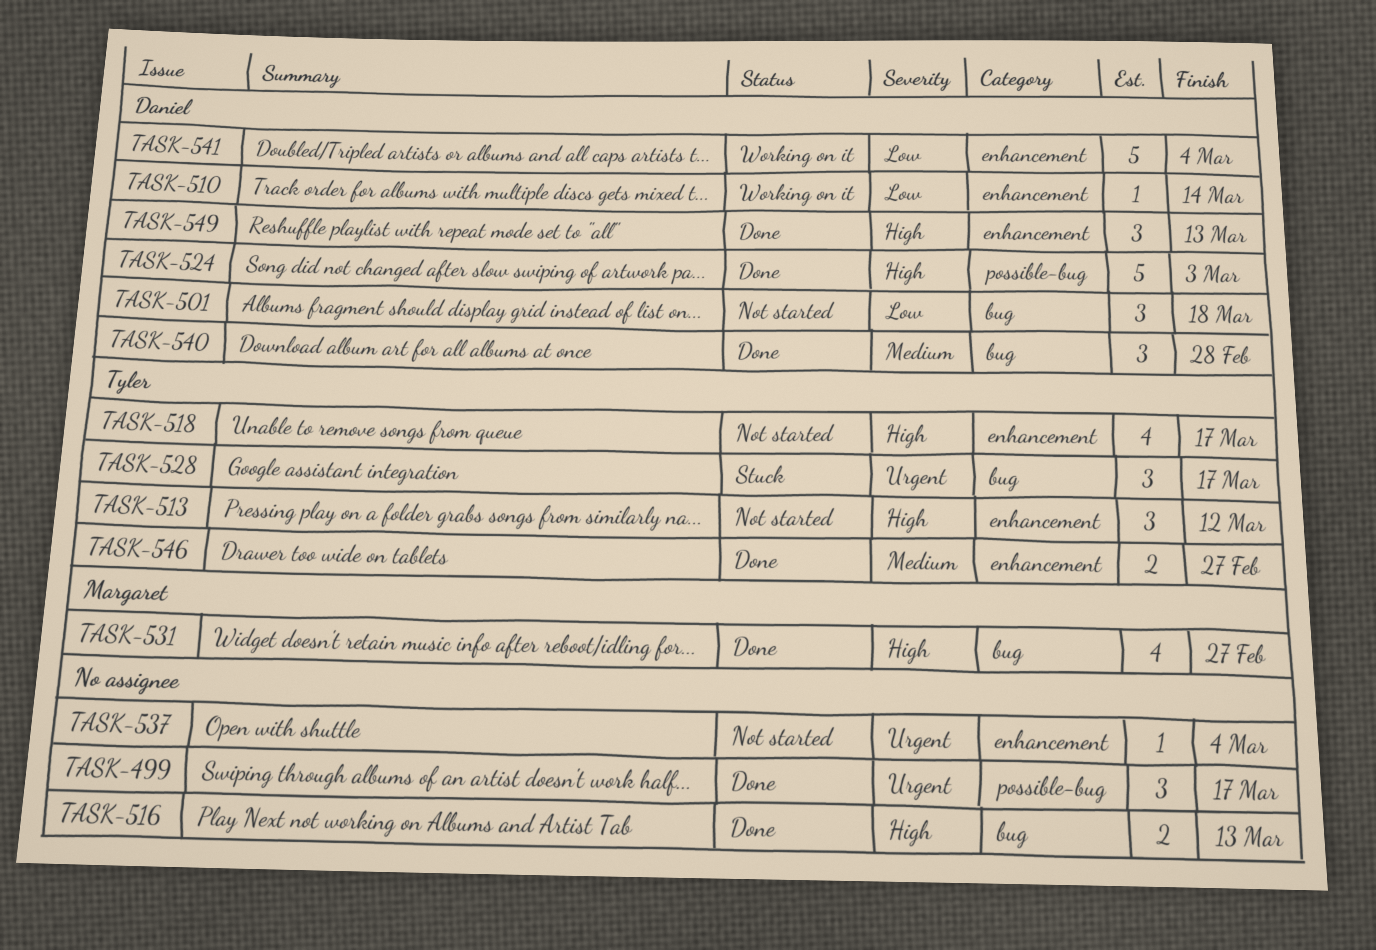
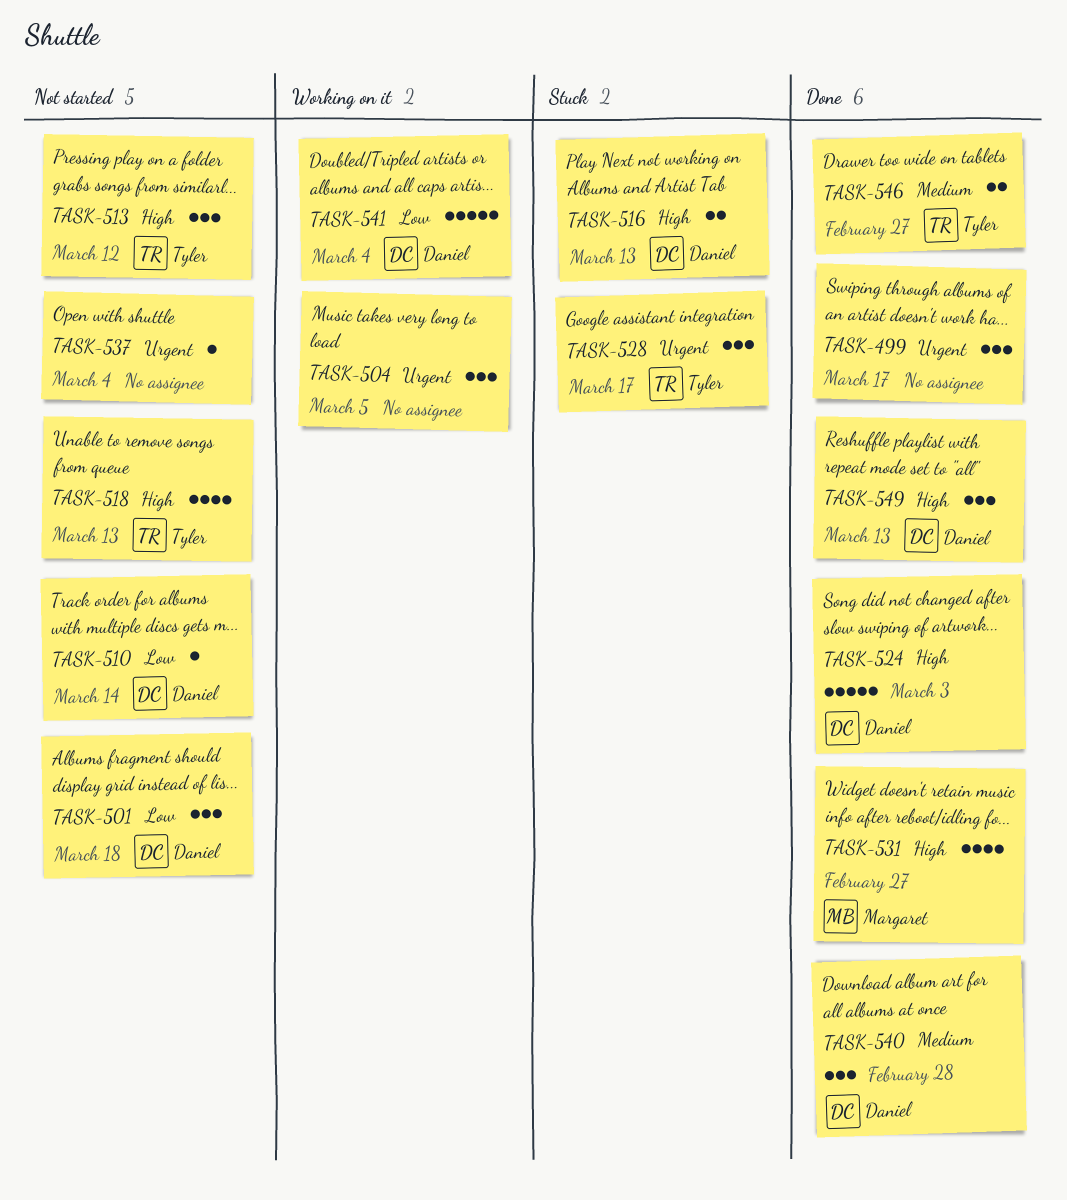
TASK-504: none -> present
TASK-510, status: Working on it -> Not started
TASK-516, status: Done -> Stuck
TASK-516, owner: none -> Daniel
TASK-518, due: Mar 17 -> Mar 13

